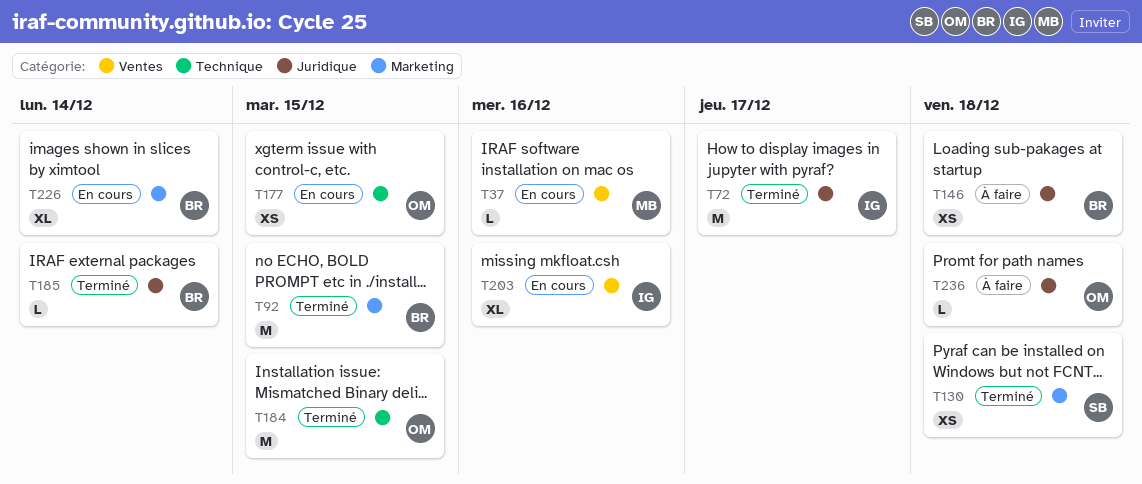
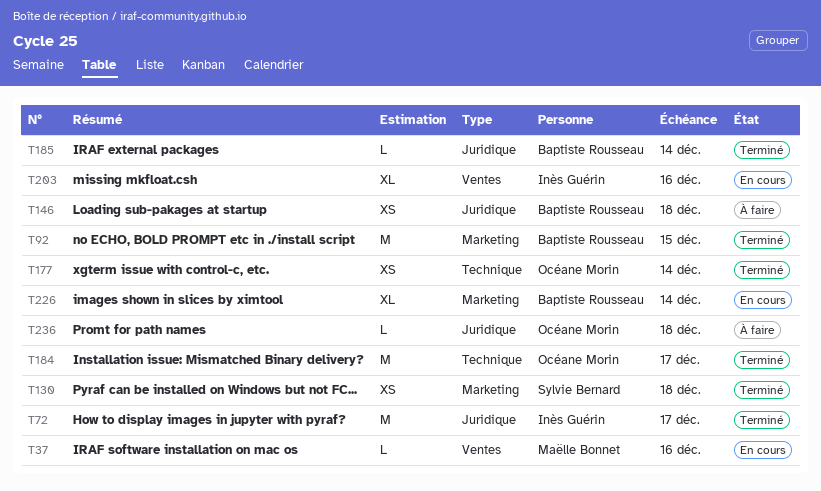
T177, status: En cours -> Terminé
T177, due: Dec 15 -> Dec 14
T184, due: Dec 15 -> Dec 17

